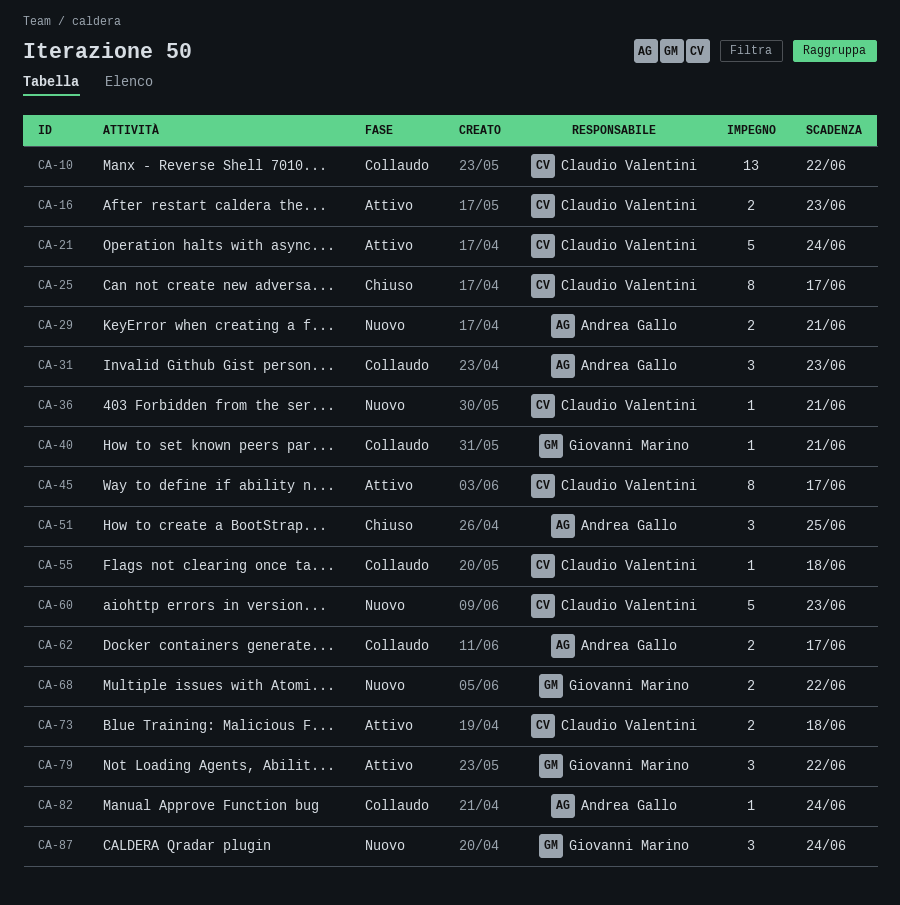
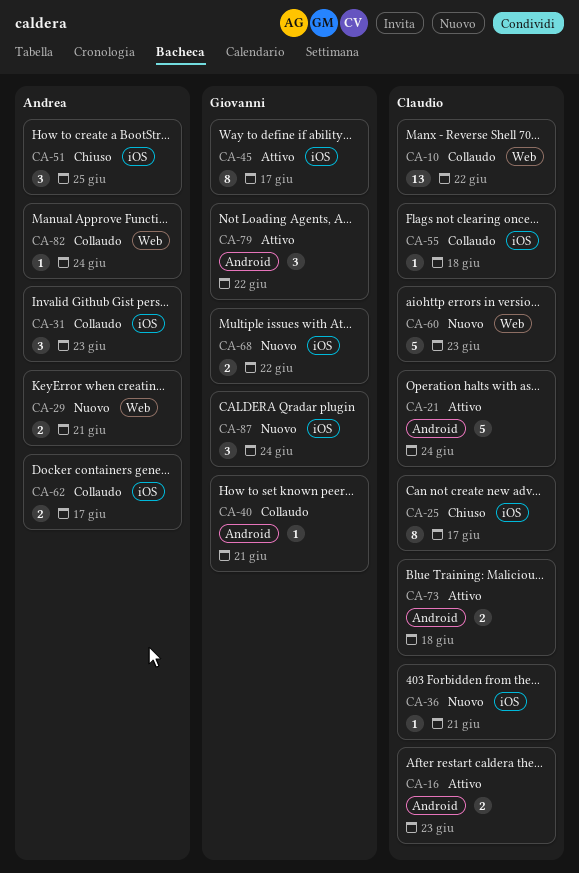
CA-45, owner: Claudio Valentini -> Giovanni Marino

